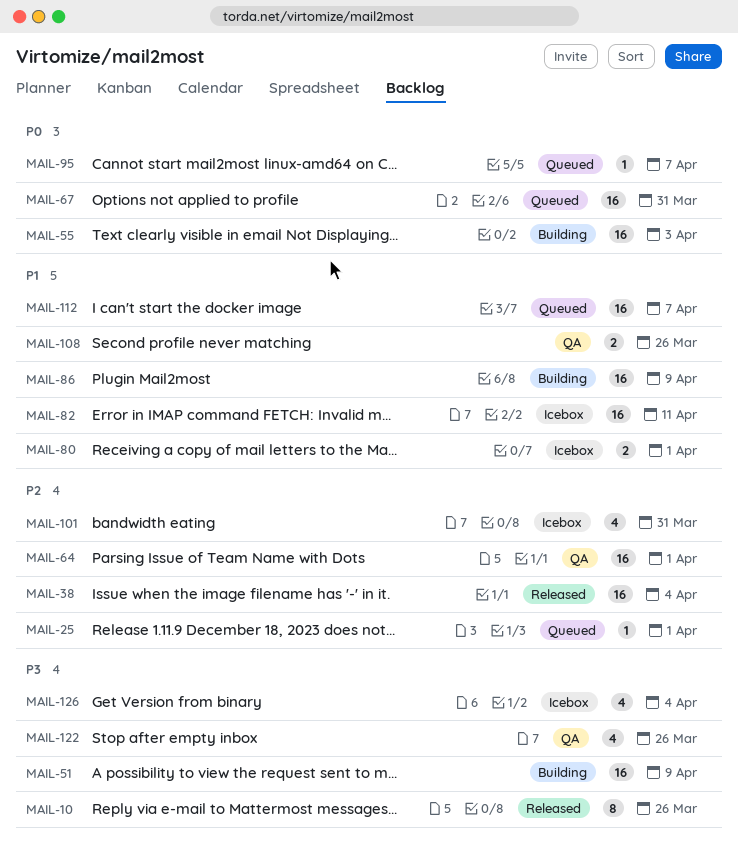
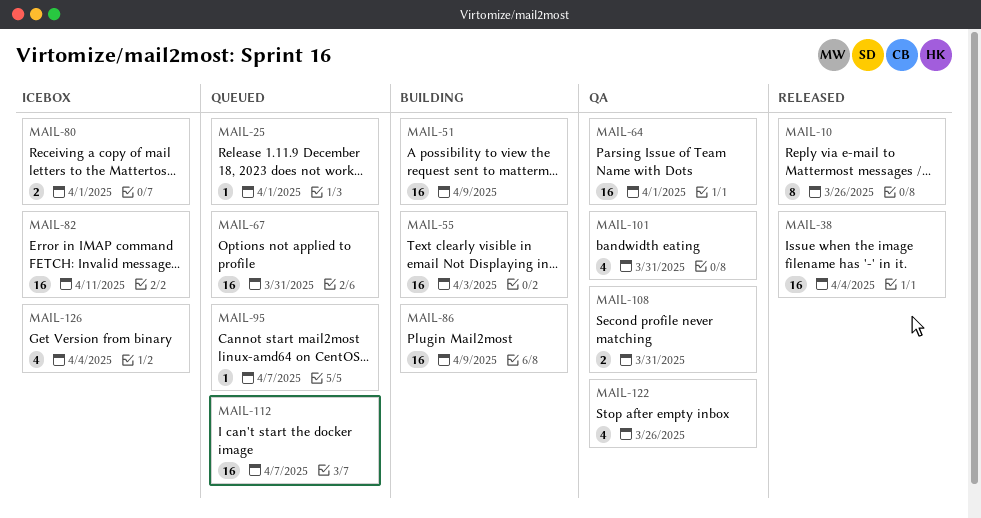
MAIL-101, status: Icebox -> QA
MAIL-108, due: Mar 26 -> Mar 31

